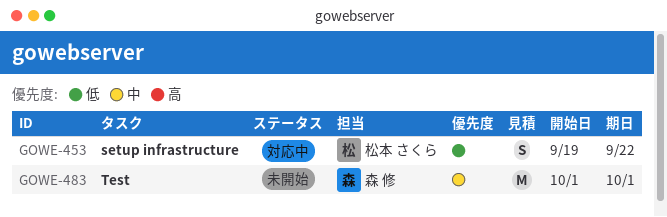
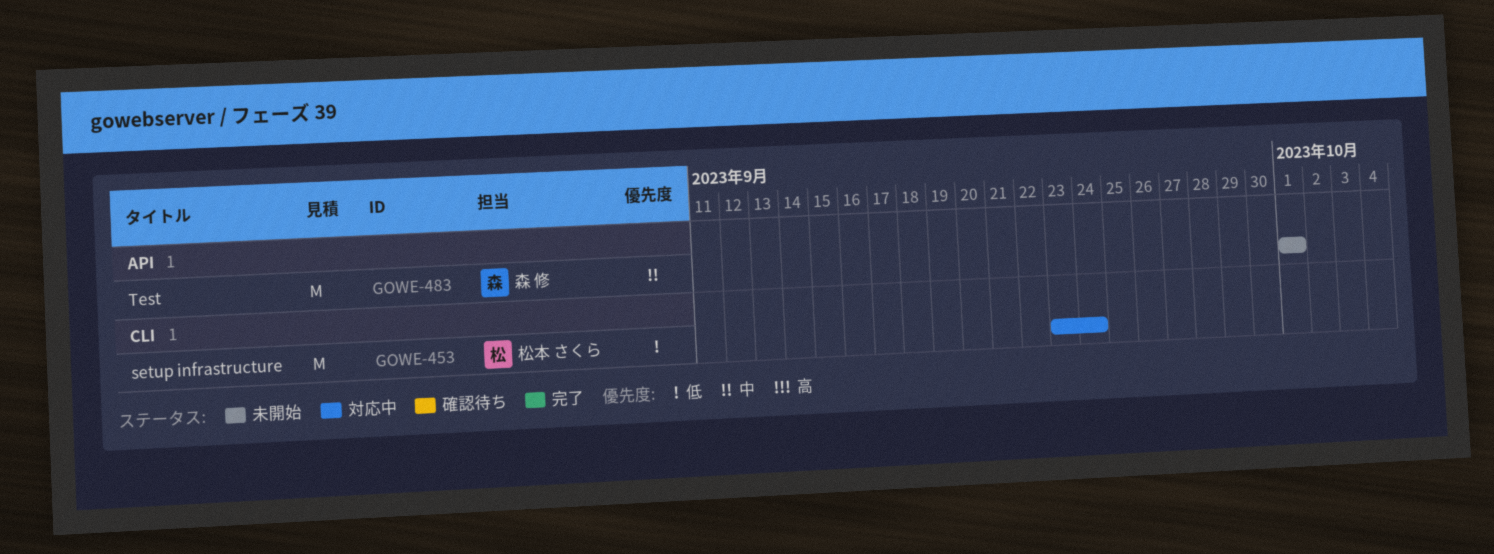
GOWE-453, estimate: S -> M
GOWE-453, start: Sep 19 -> Sep 23
GOWE-453, due: Sep 22 -> Sep 24

